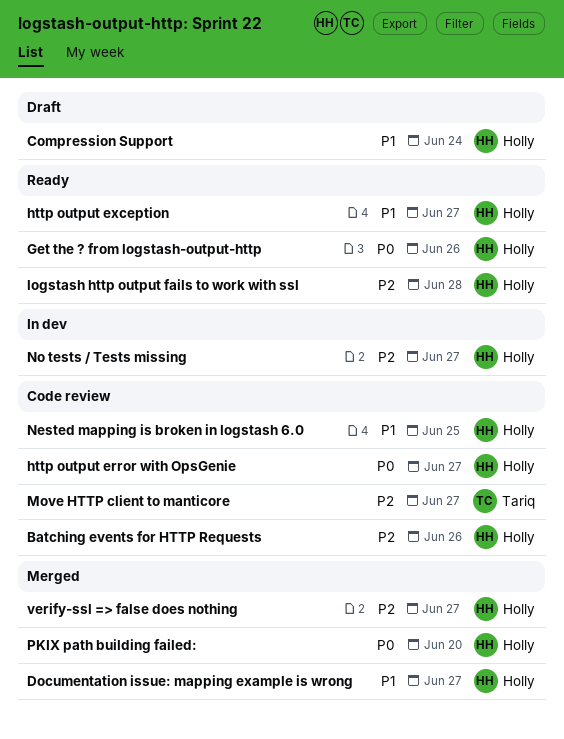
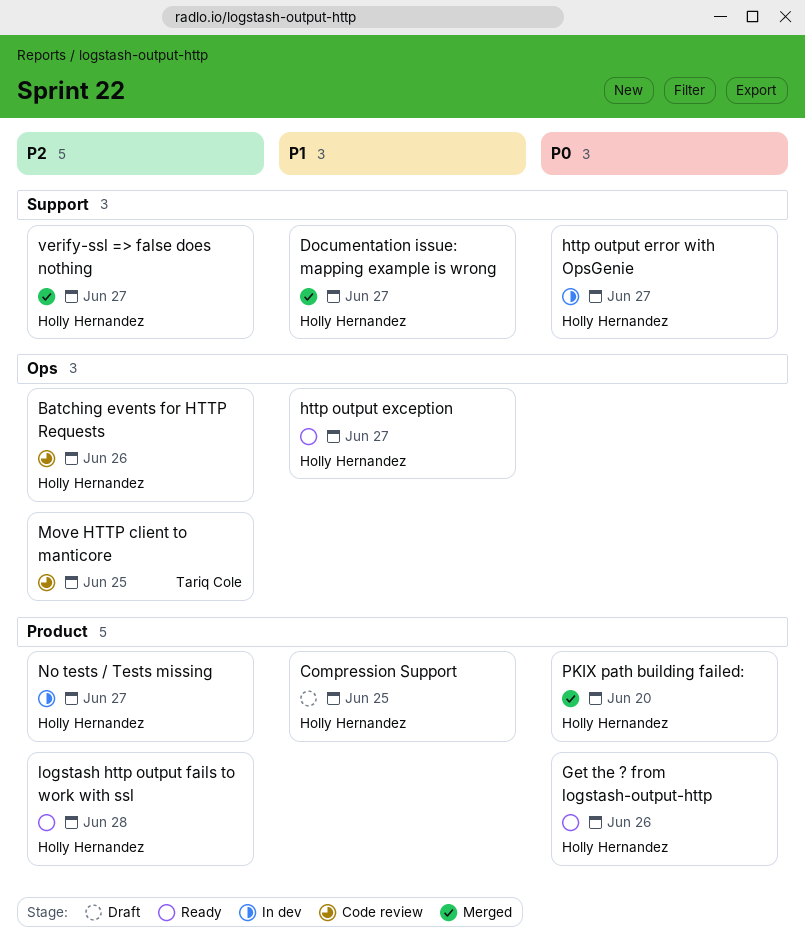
Compression Support, due: Jun 24 -> Jun 25
http output error with OpsGenie, status: Code review -> In dev
Move HTTP client to manticore, due: Jun 27 -> Jun 25
Nested mapping is broken in logstash 6.0: present -> none

